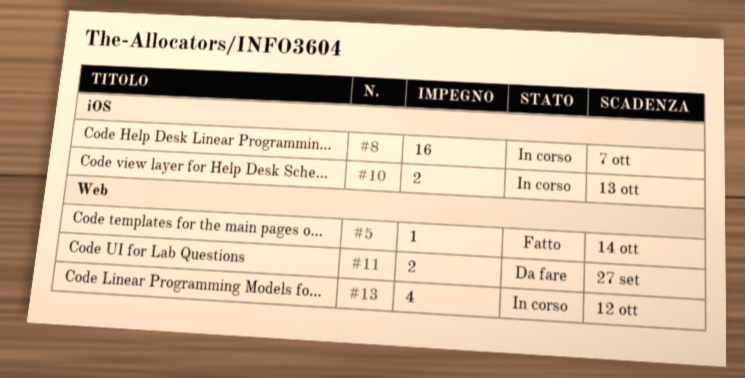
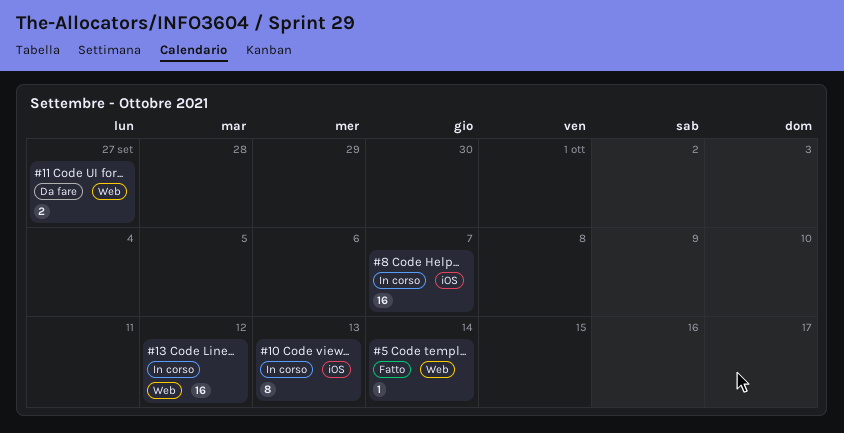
#10, estimate: 2 -> 8
#13, estimate: 4 -> 16

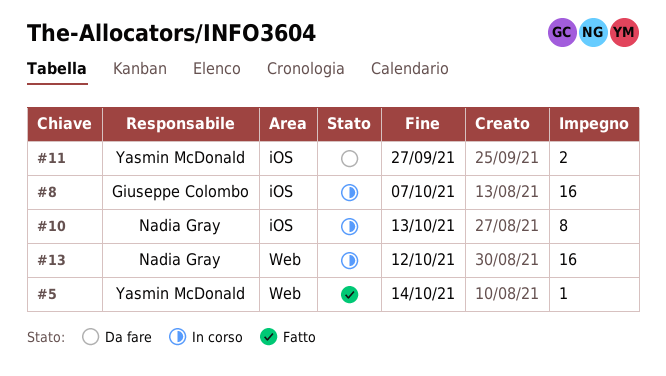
#11, label: Web -> iOS

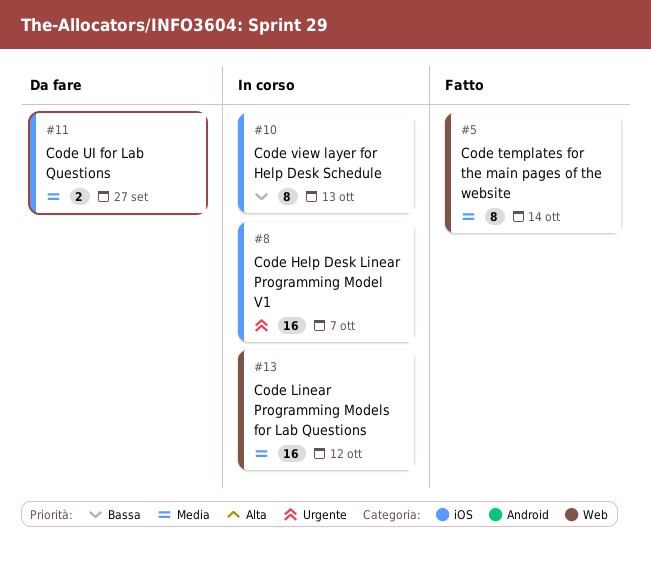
#5, estimate: 1 -> 8

